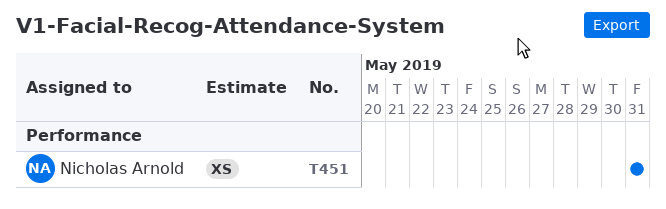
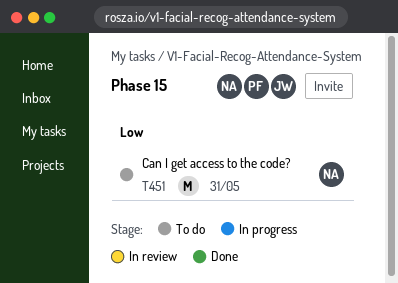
T451, estimate: XS -> M

